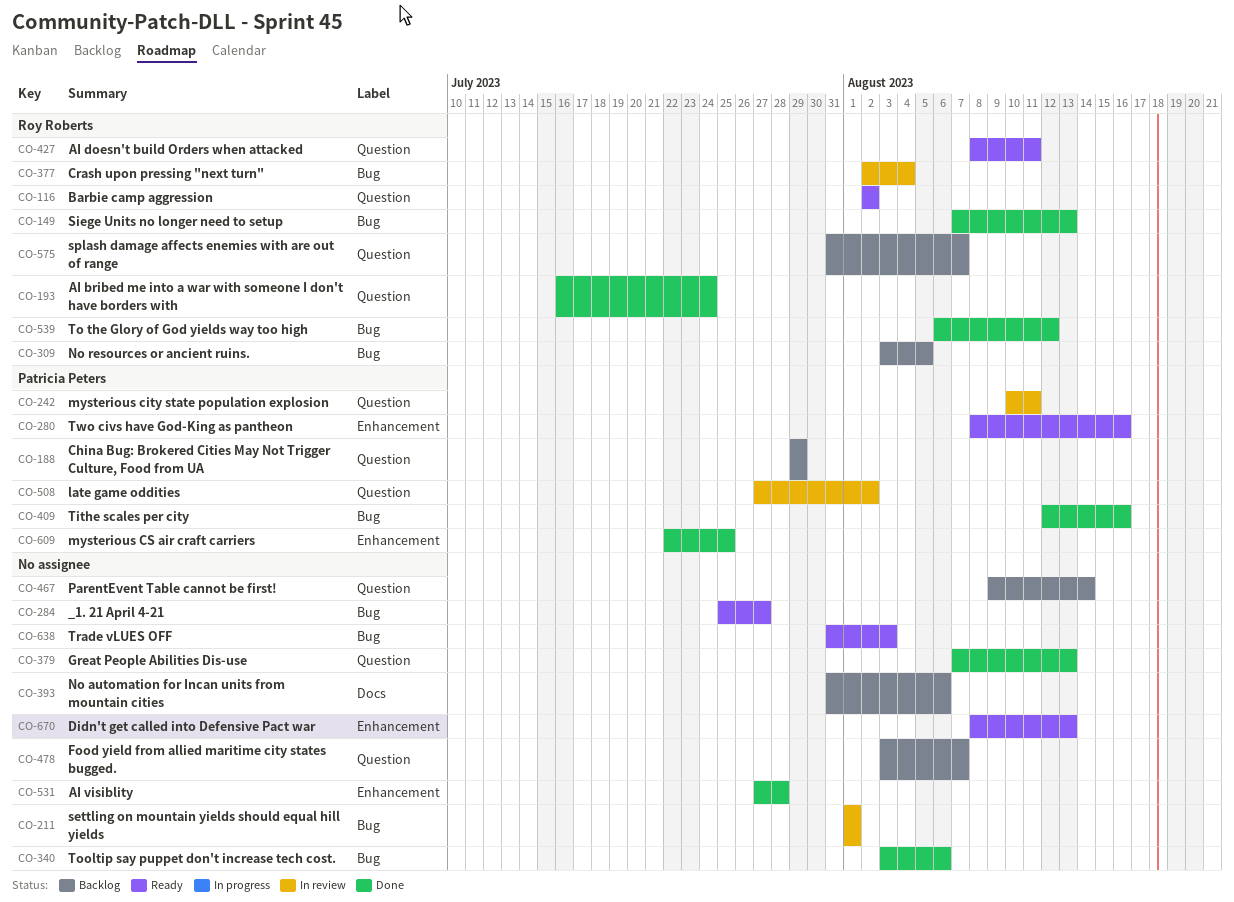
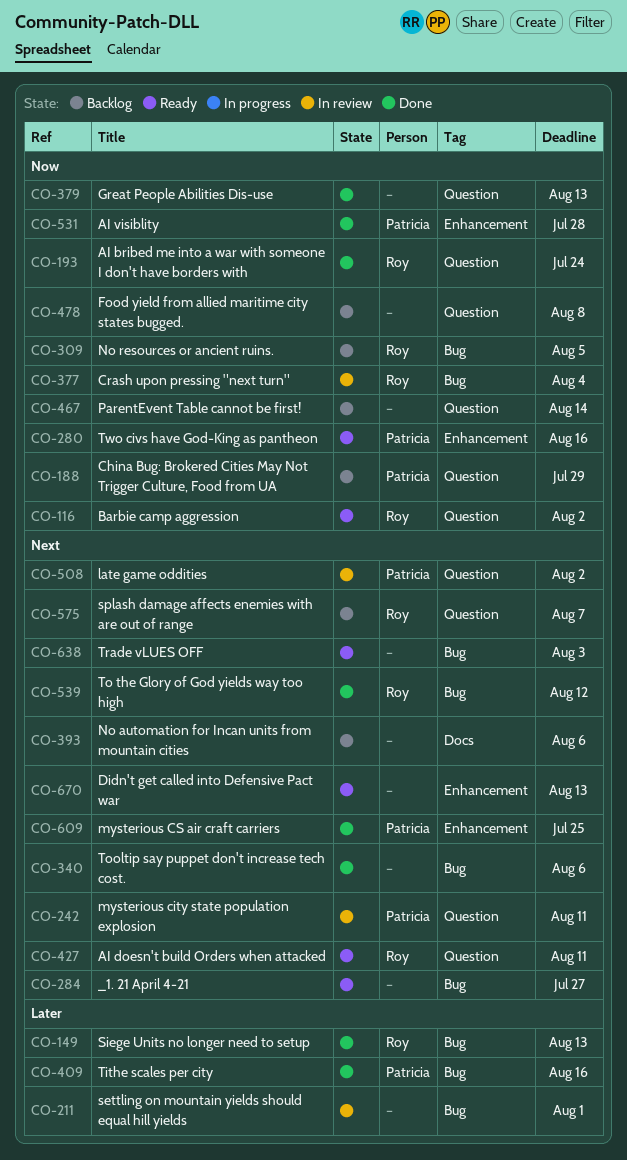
CO-478, due: Aug 7 -> Aug 8
CO-531, owner: none -> Patricia Peters

